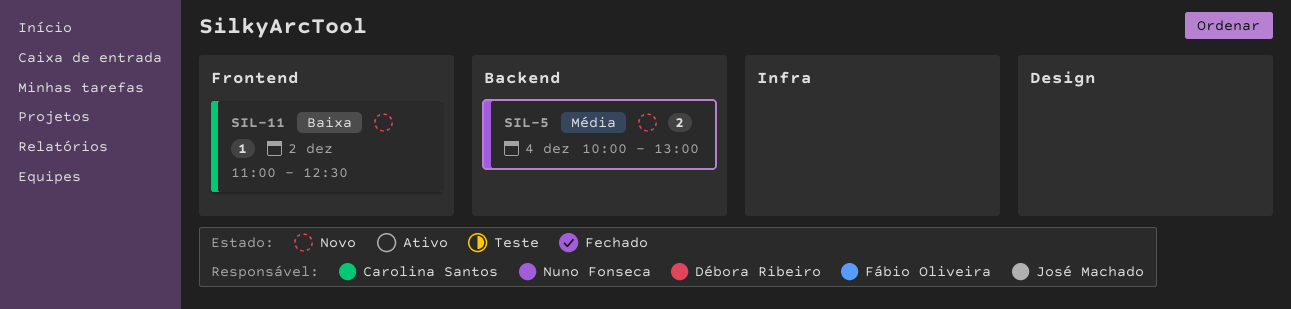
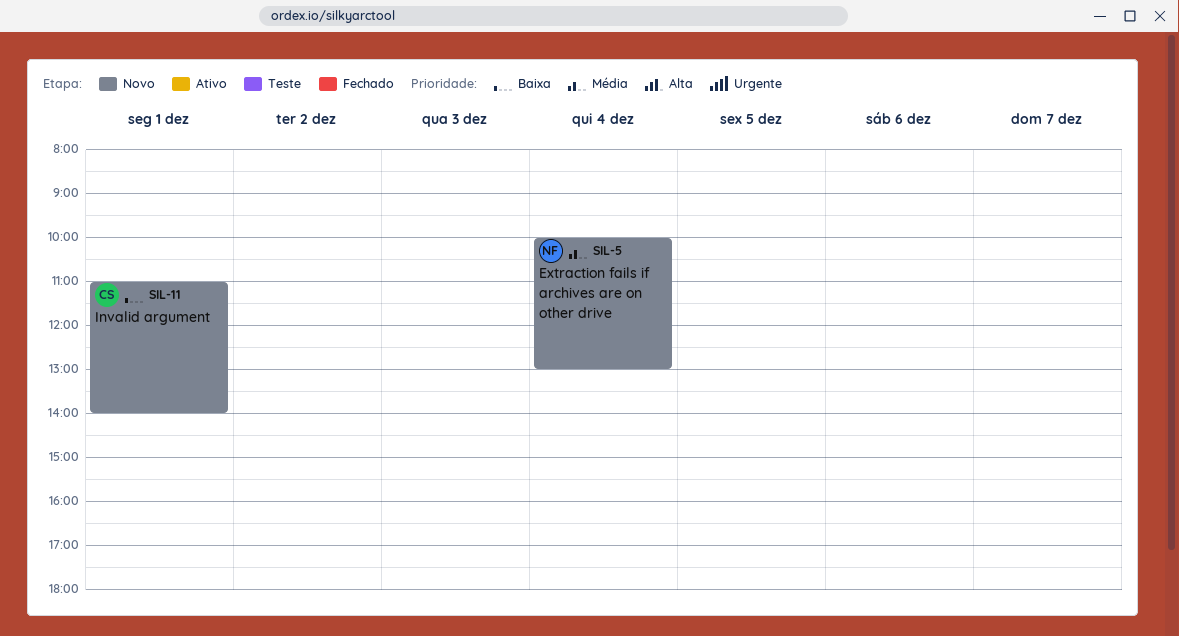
SIL-11, day: Dec 2 -> Dec 1
SIL-11, ends: 12:30 -> 14:00

